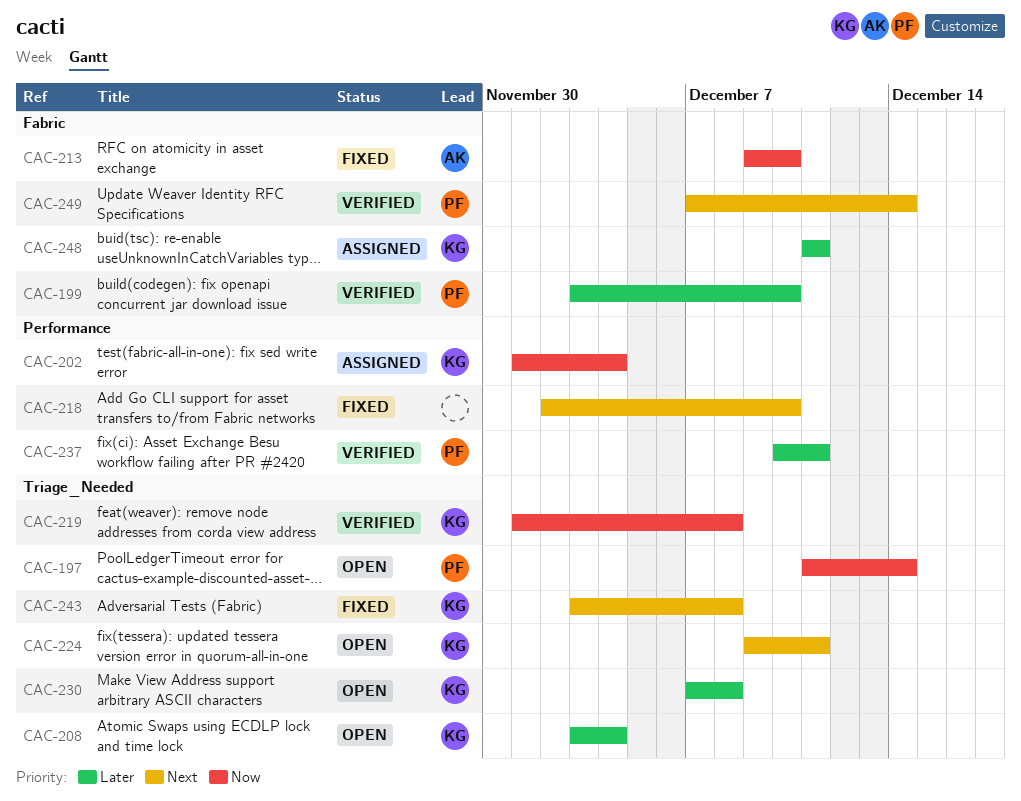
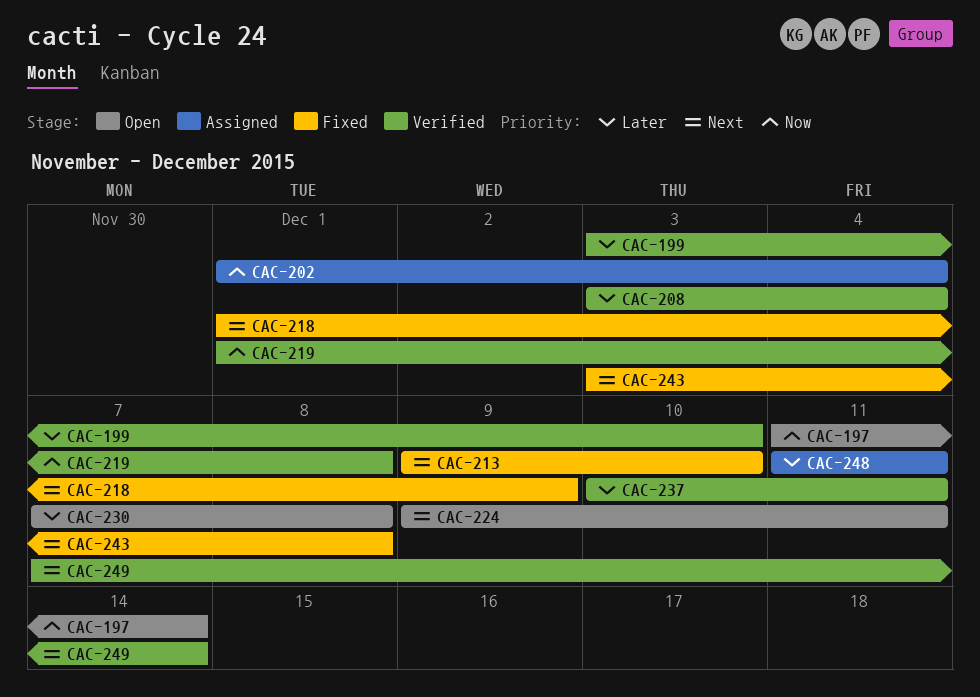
CAC-208, status: Open -> Verified
CAC-213, priority: Now -> Next
CAC-218, start: Dec 2 -> Dec 1
CAC-218, due: Dec 10 -> Dec 9

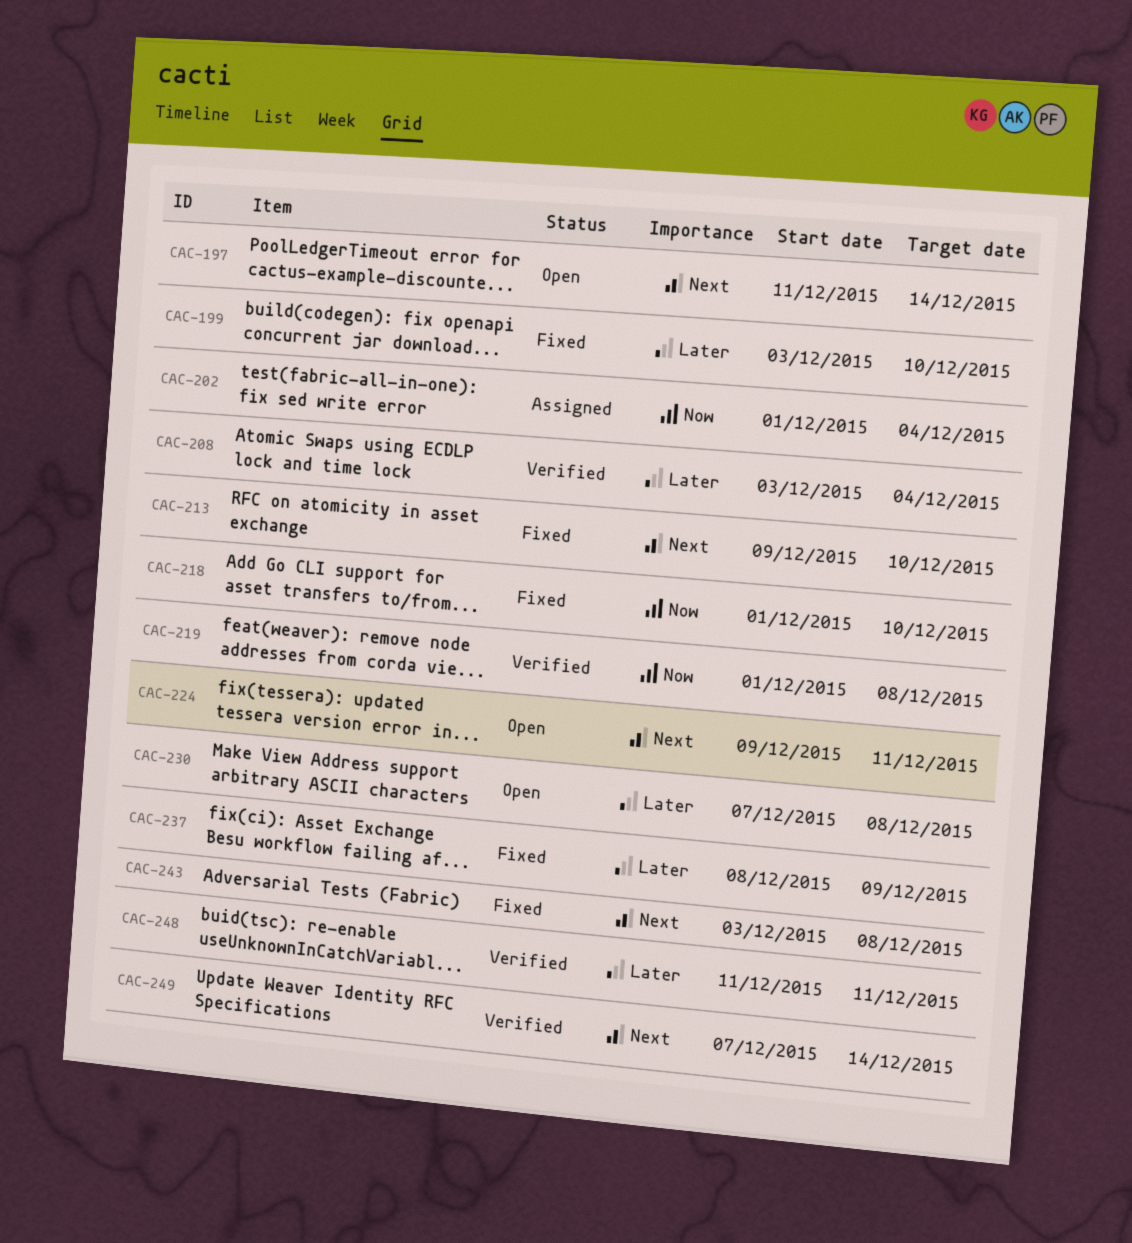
CAC-197, priority: Now -> Next
CAC-199, status: Verified -> Fixed
CAC-218, priority: Next -> Now
CAC-218, due: Dec 9 -> Dec 10
CAC-237, status: Verified -> Fixed
CAC-237, start: Dec 10 -> Dec 8
CAC-237, due: Dec 11 -> Dec 9
CAC-248, status: Assigned -> Verified

